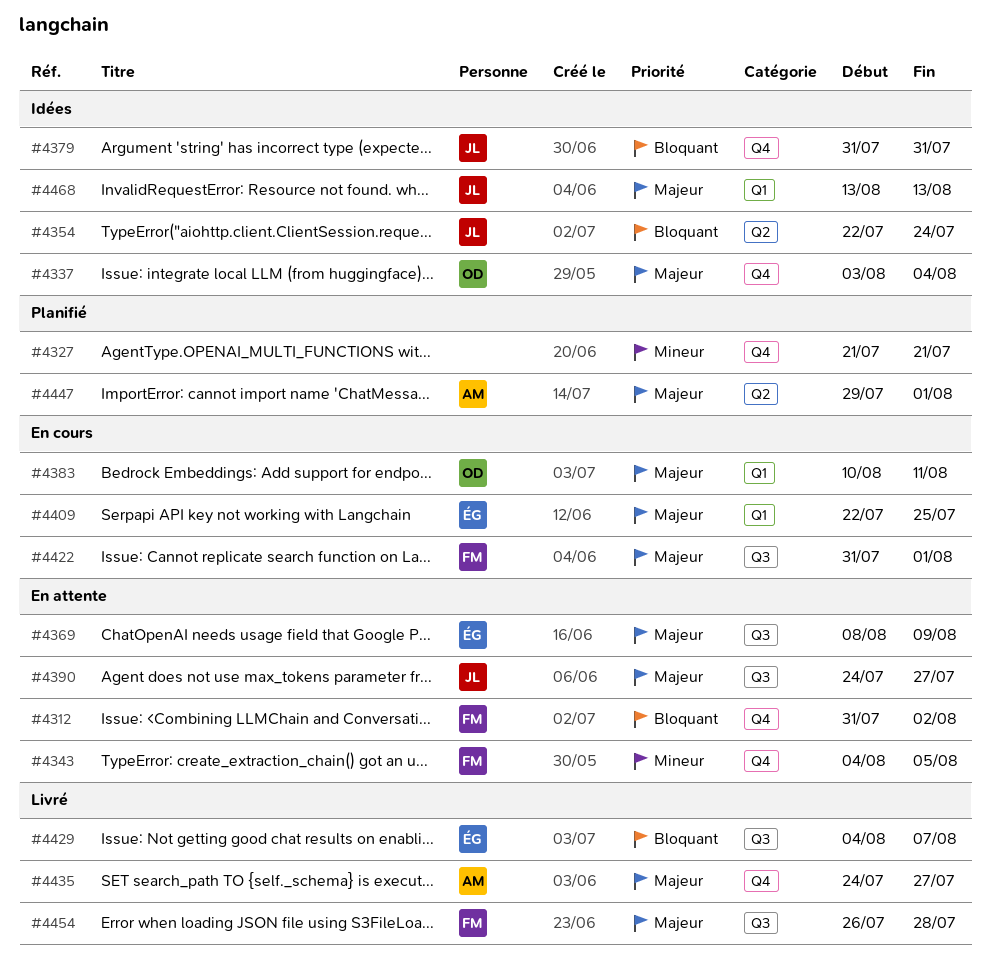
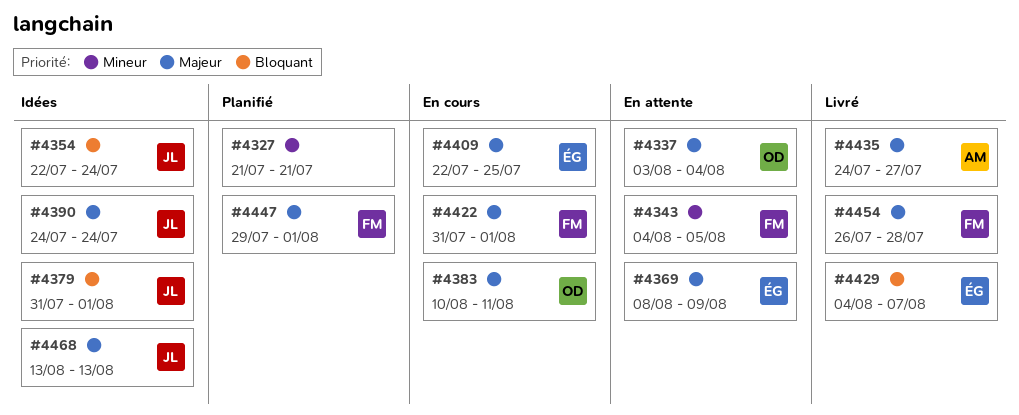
#4312: present -> none
#4337, status: Idées -> En attente
#4379, due: Jul 31 -> Aug 1
#4390, status: En attente -> Idées
#4390, due: Jul 27 -> Jul 24
#4447, owner: AM -> FM

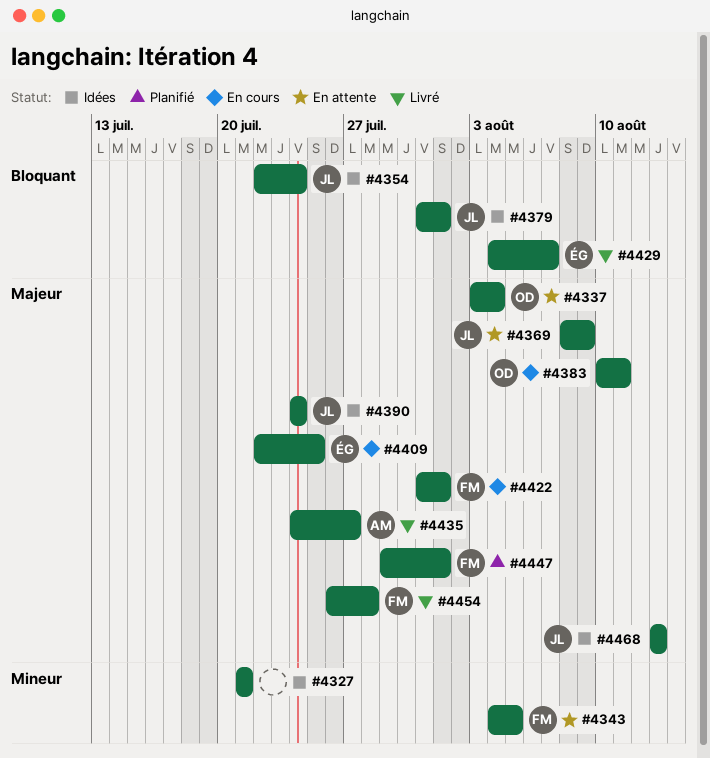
#4327, status: Planifié -> Idées
#4369, owner: ÉG -> JL

